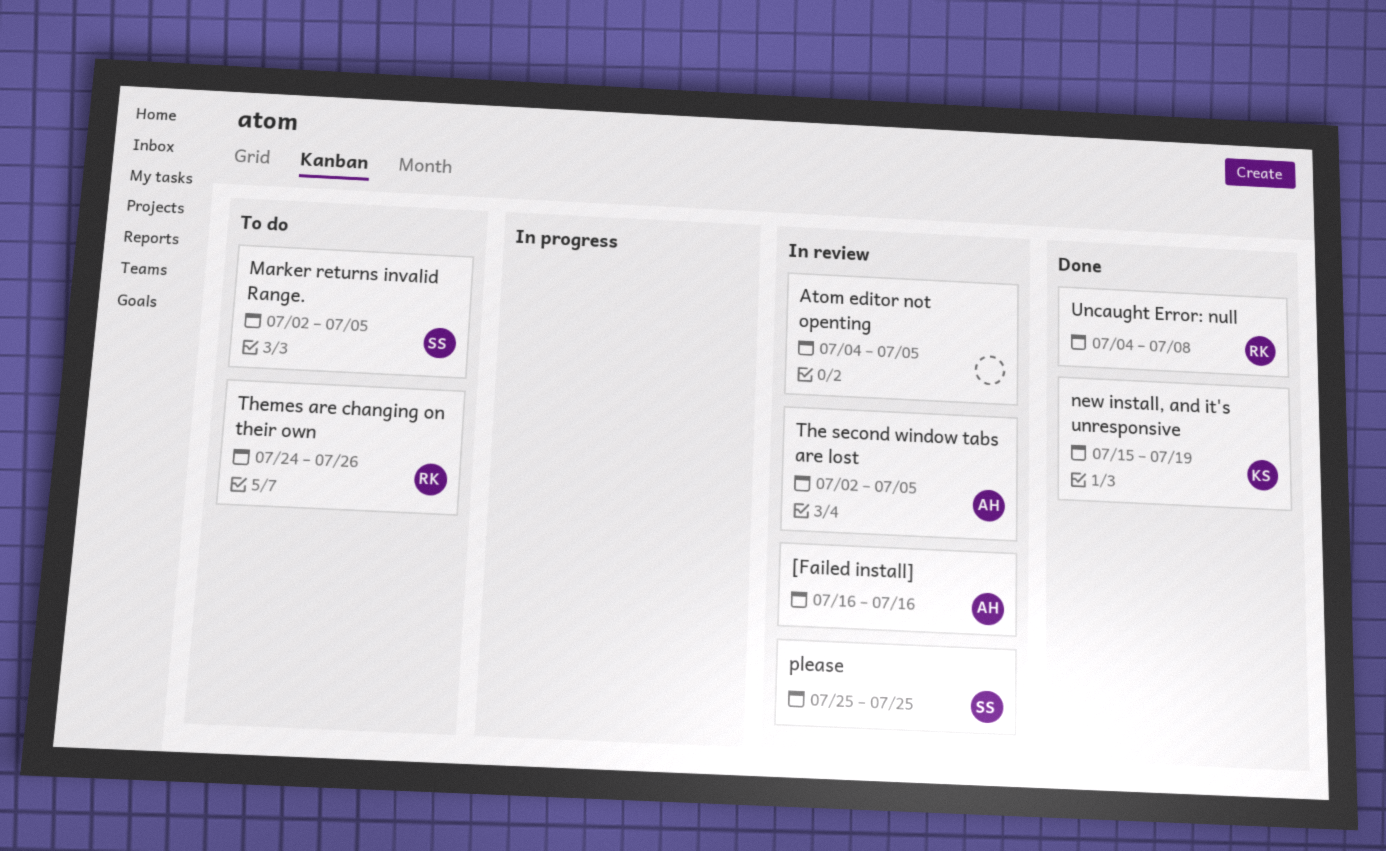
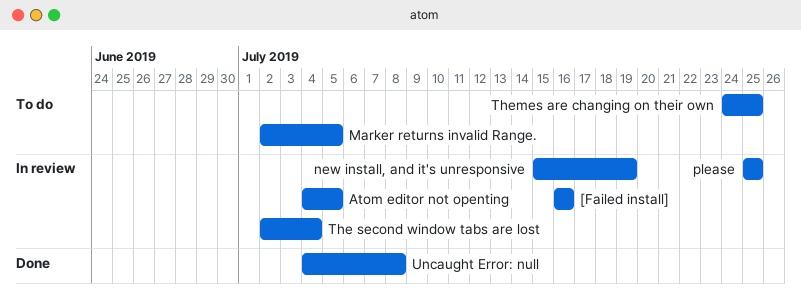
new install, and it's unresponsive, status: Done -> In review
The second window tabs are lost, due: Jul 5 -> Jul 4
Themes are changing on their own, due: Jul 26 -> Jul 25

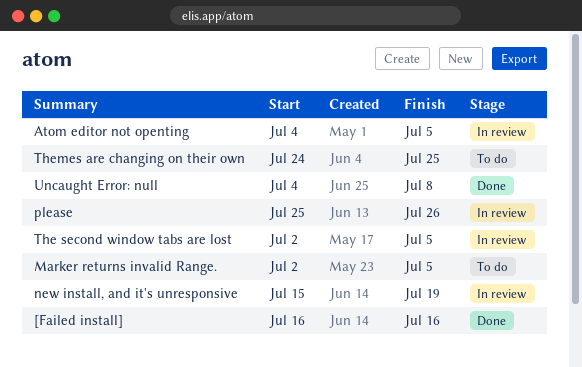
[Failed install], status: In review -> Done
please, due: Jul 25 -> Jul 26
The second window tabs are lost, due: Jul 4 -> Jul 5

